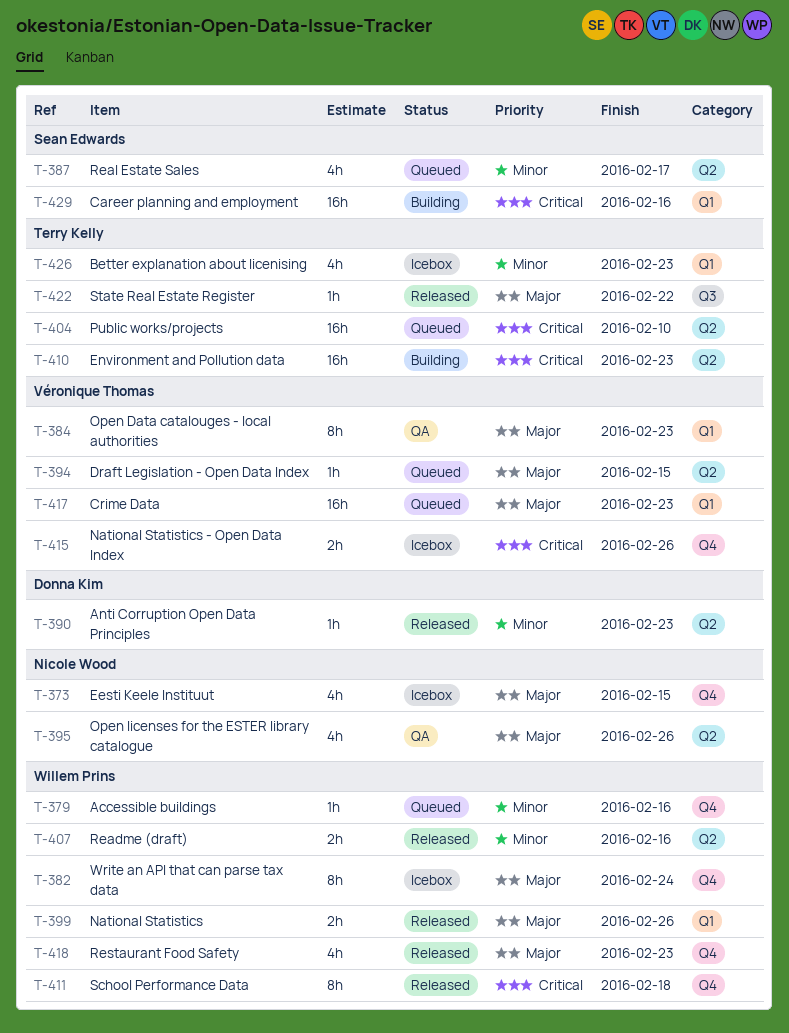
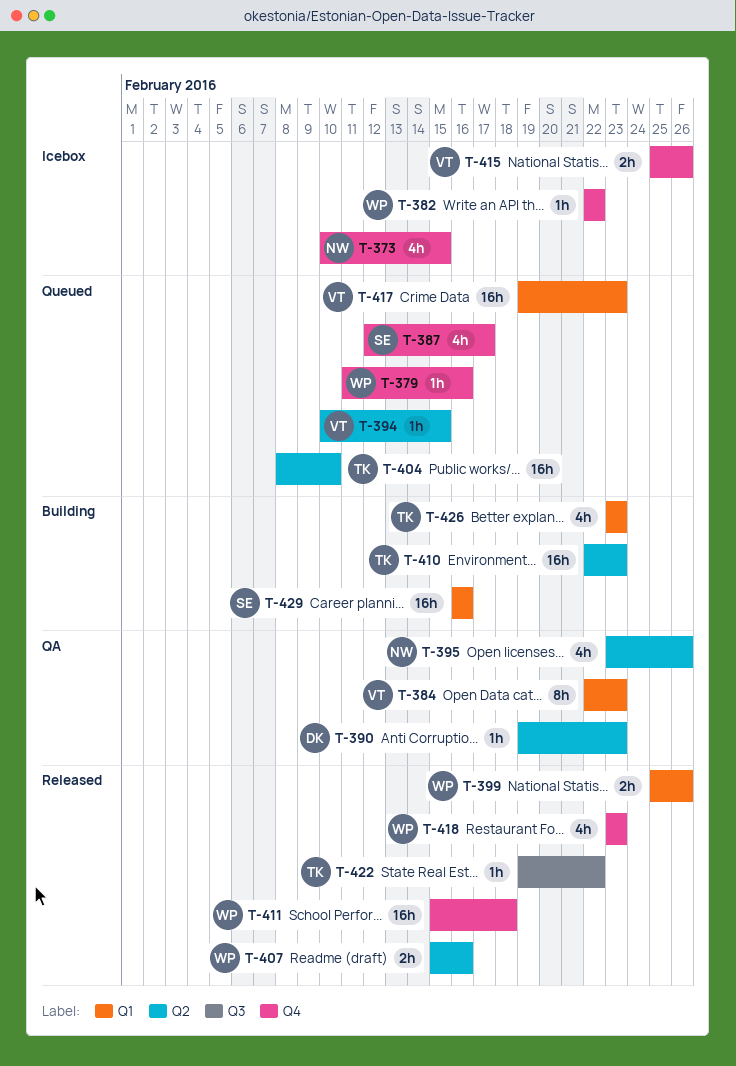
T-382, estimate: 8h -> 1h
T-382, due: Feb 24 -> Feb 22
T-387, label: Q2 -> Q4
T-390, status: Released -> QA
T-411, estimate: 8h -> 16h
T-426, status: Icebox -> Building

